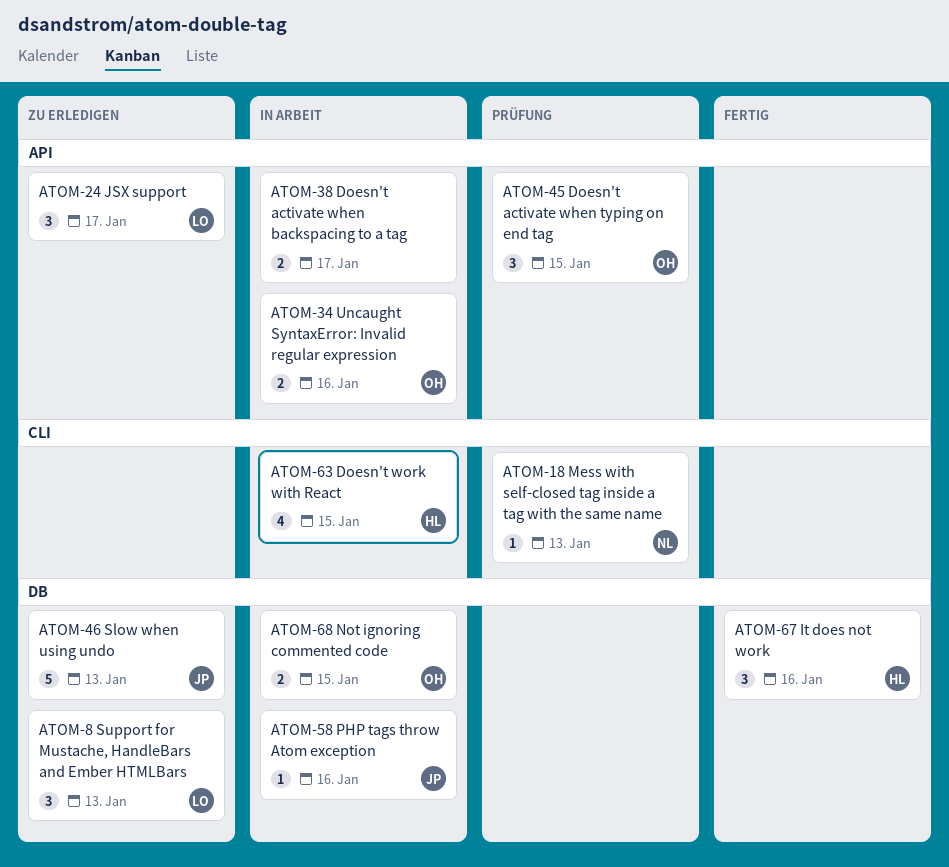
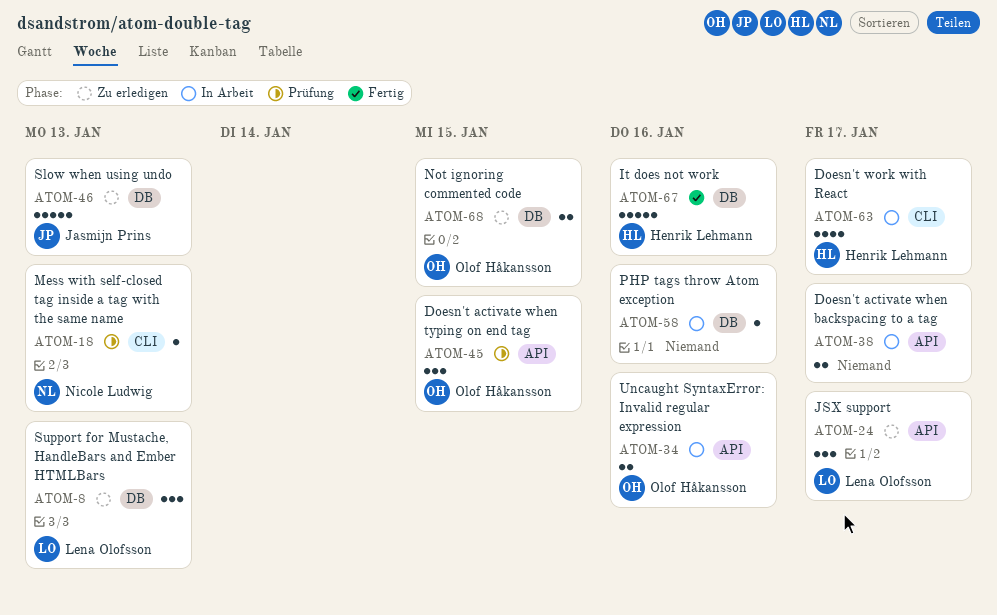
ATOM-58, owner: Jasmijn Prins -> none
ATOM-63, due: Jan 15 -> Jan 17
ATOM-67, estimate: 3 -> 5
ATOM-68, status: In Arbeit -> Zu erledigen

